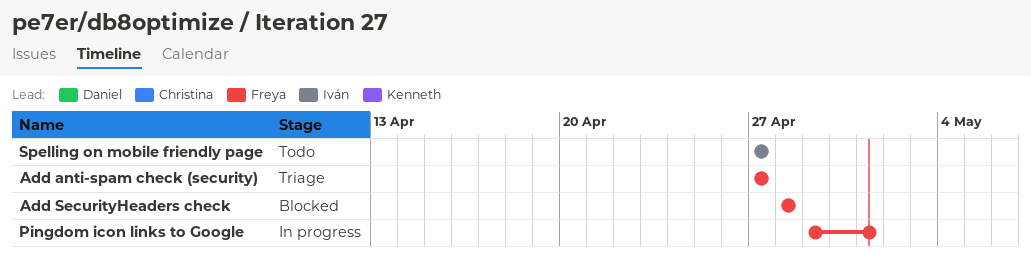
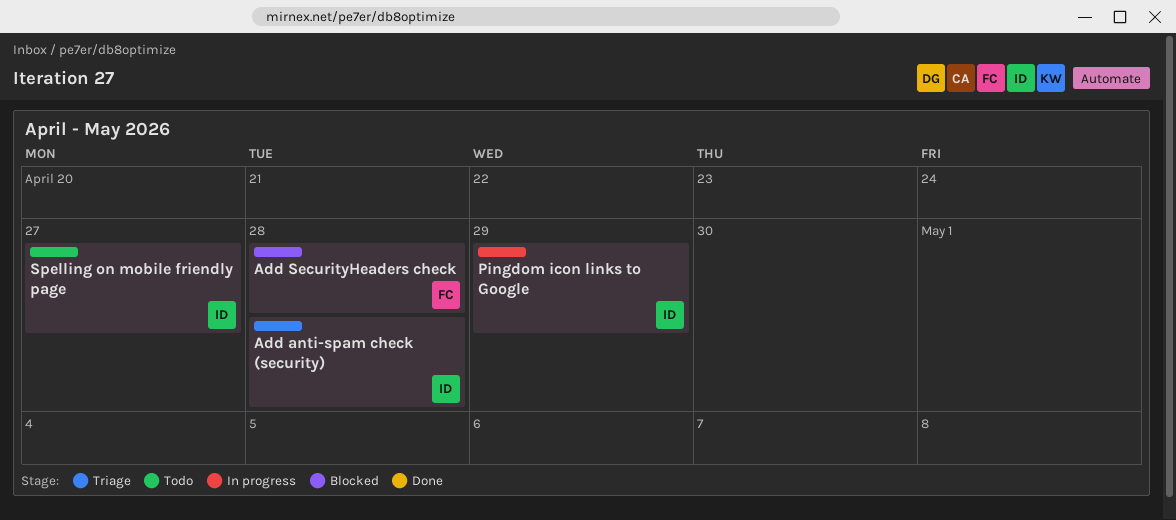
Add anti-spam check (security), owner: Freya -> Iván
Add anti-spam check (security), due: Apr 27 -> Apr 28
Pingdom icon links to Google, owner: Freya -> Iván
Pingdom icon links to Google, due: May 1 -> Apr 29

